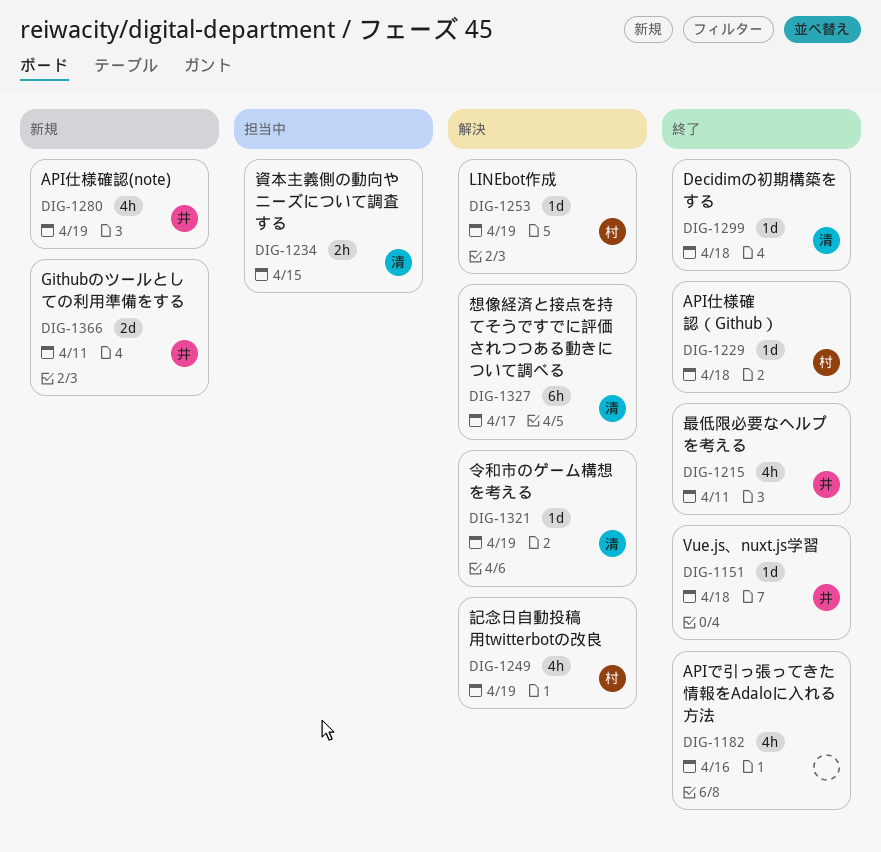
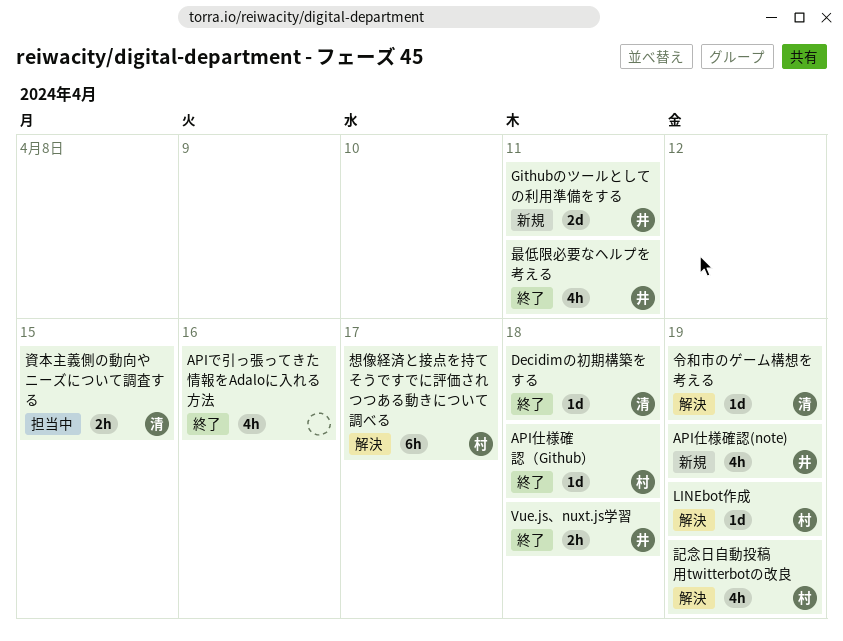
Vue.js、nuxt.js学習, estimate: 1d -> 2h
想像経済と接点を持てそうですでに評価されつつある動きについて調べる, owner: 清 -> 村

